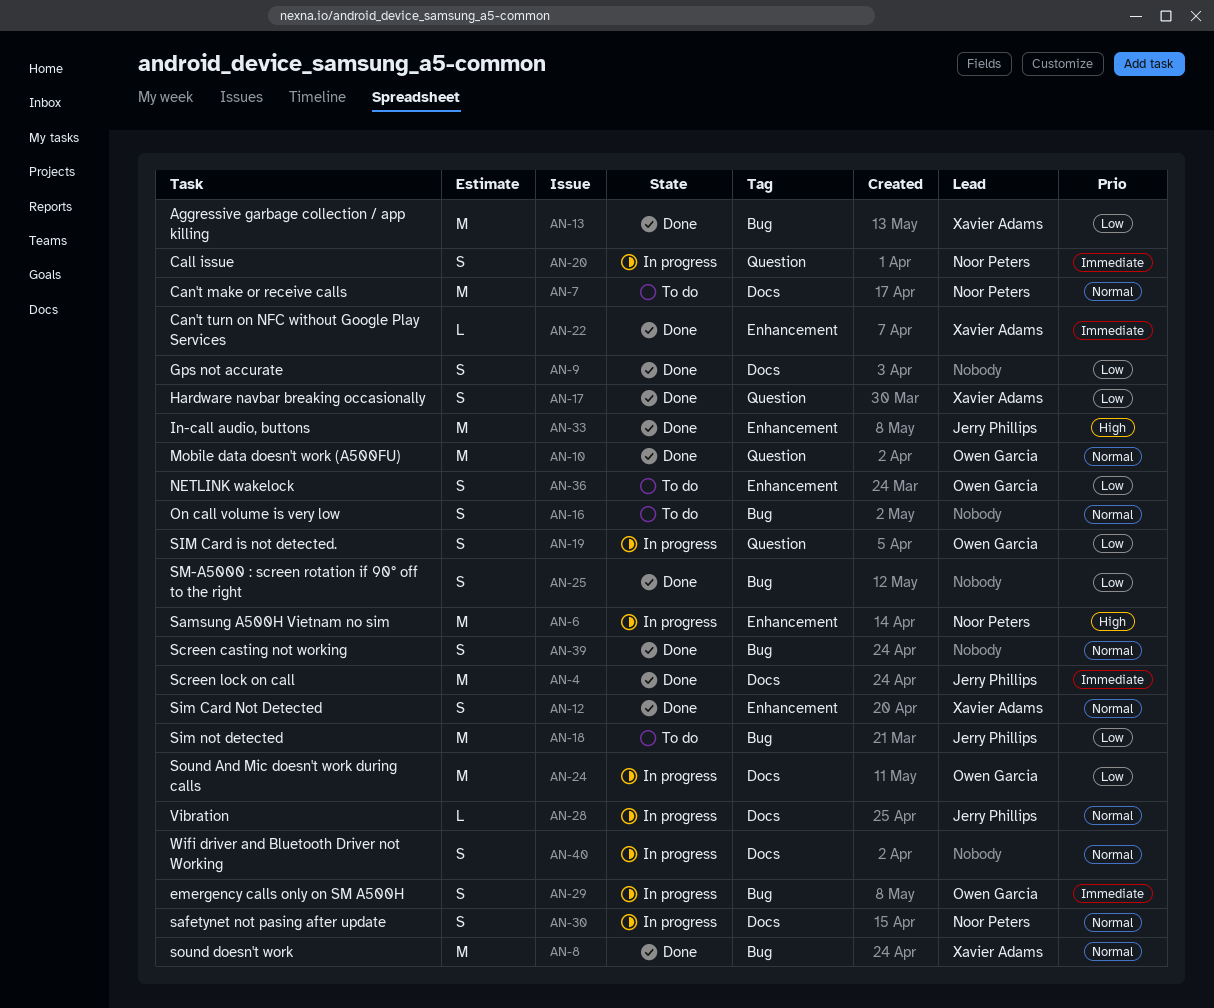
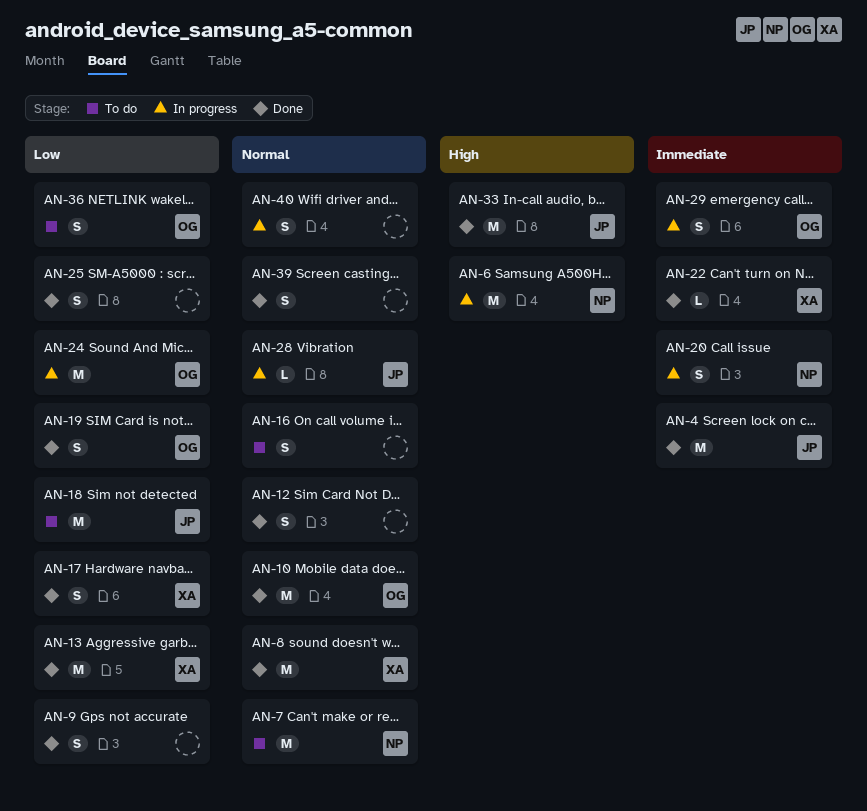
AN-12, owner: Xavier Adams -> none
AN-19, status: In progress -> Done
AN-30: present -> none

